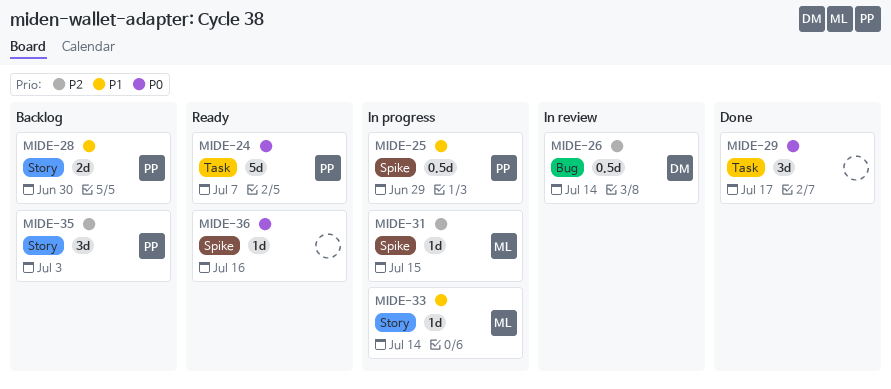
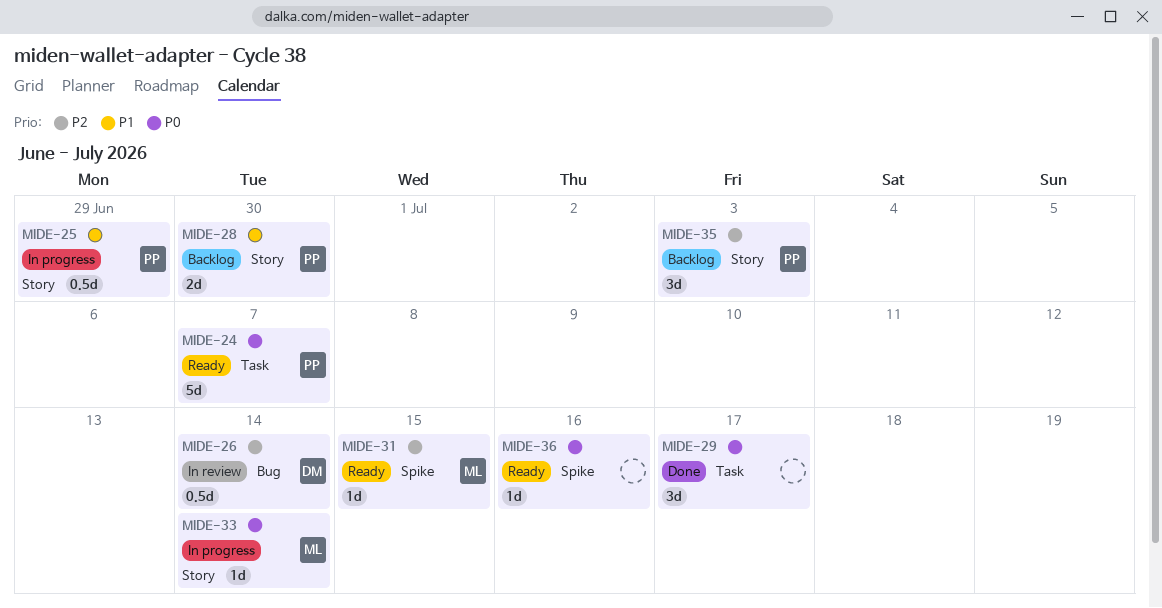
MIDE-25, label: Spike -> Story
MIDE-31, status: In progress -> Ready
MIDE-33, priority: P1 -> P0

